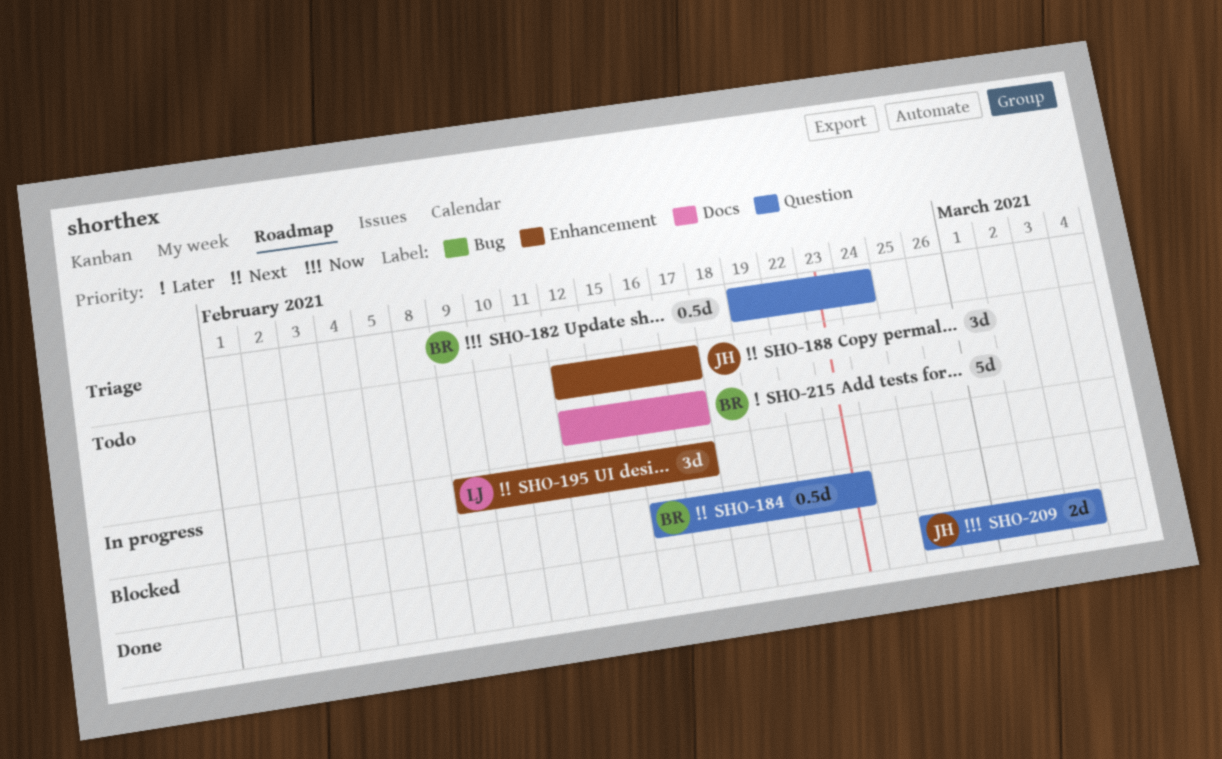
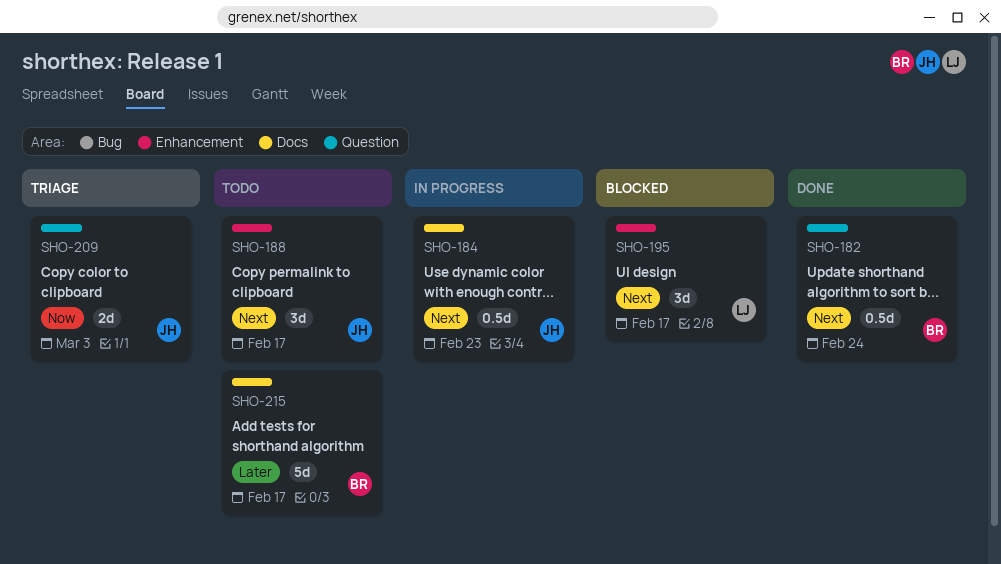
SHO-182, status: Triage -> Done
SHO-182, priority: Now -> Next
SHO-184, status: Blocked -> In progress
SHO-184, owner: BR -> JH
SHO-184, label: Question -> Docs
SHO-195, status: In progress -> Blocked
SHO-209, status: Done -> Triage

